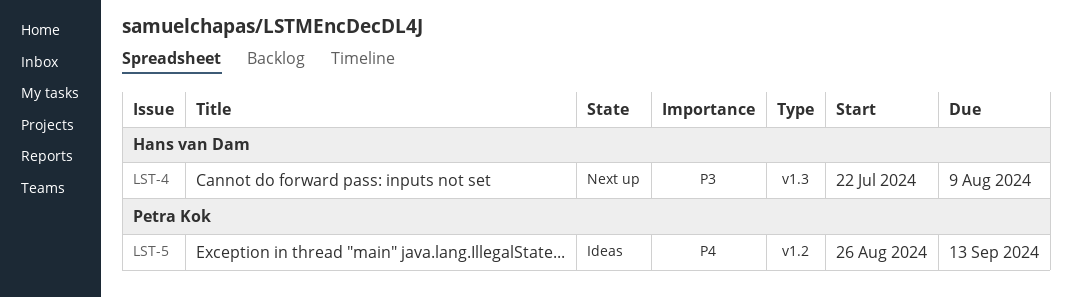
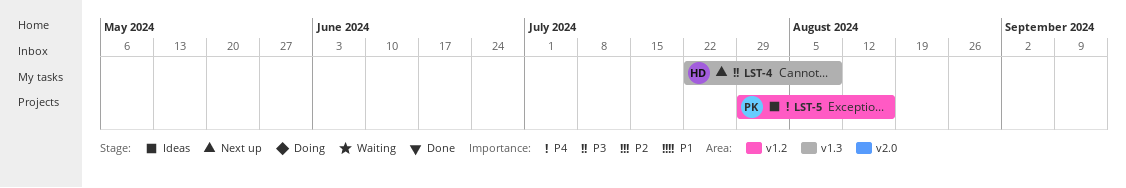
LST-5, start: Aug 26 -> Jul 29
LST-5, due: Sep 13 -> Aug 16

